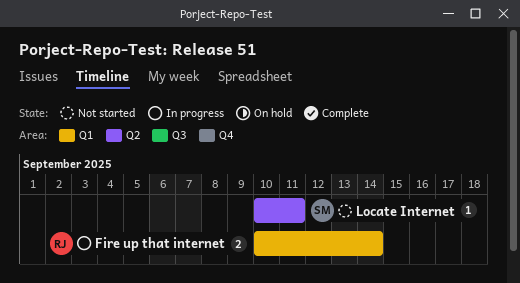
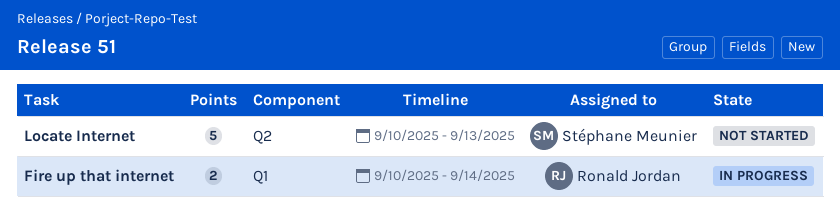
Locate Internet, estimate: 1 -> 5
Locate Internet, due: Sep 11 -> Sep 13

